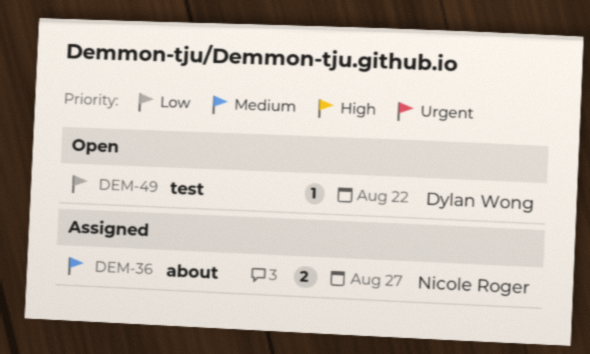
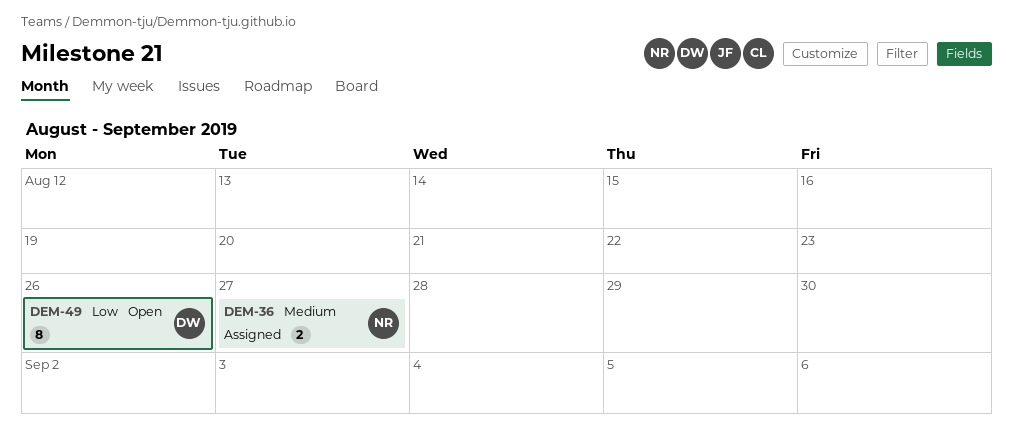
DEM-49, estimate: 1 -> 8
DEM-49, due: Aug 22 -> Aug 26

